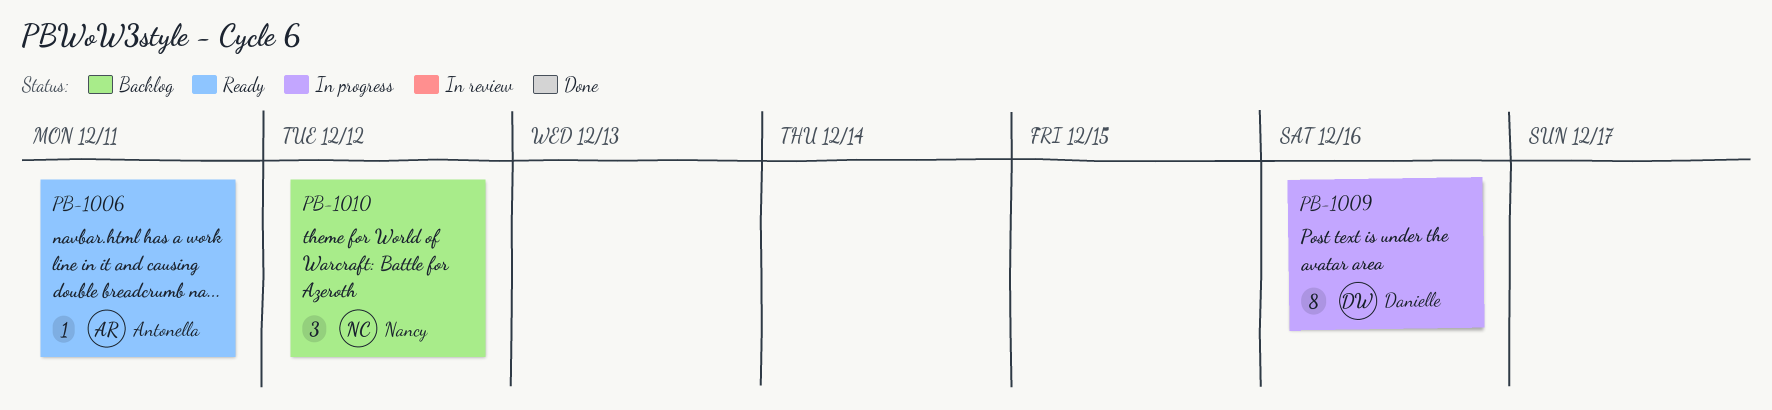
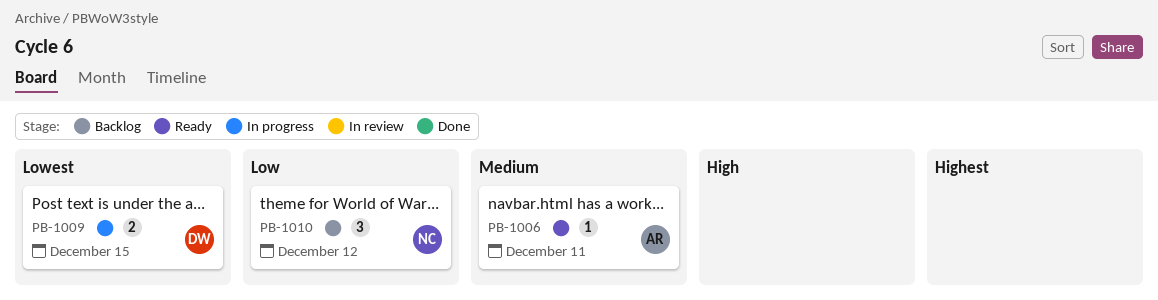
PB-1009, estimate: 8 -> 2
PB-1009, due: Dec 16 -> Dec 15

